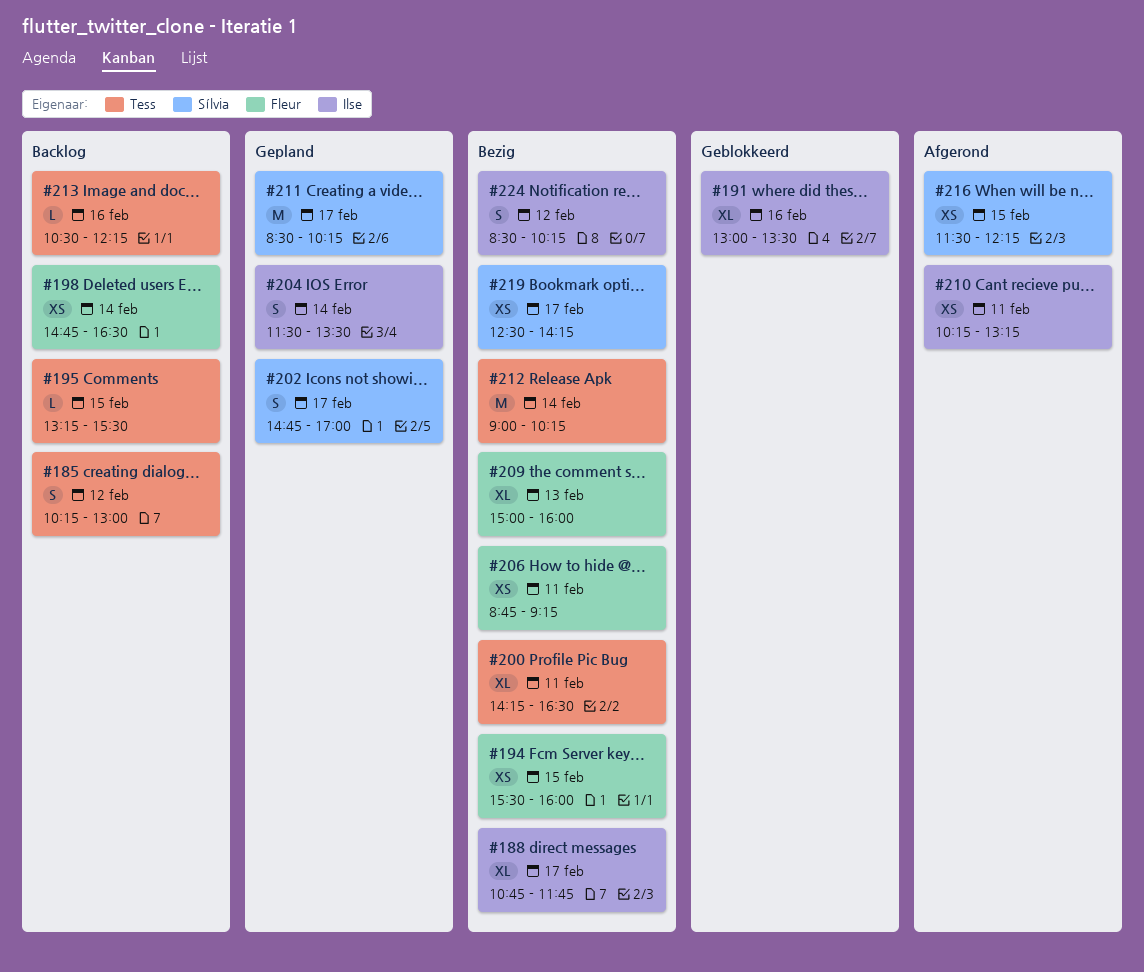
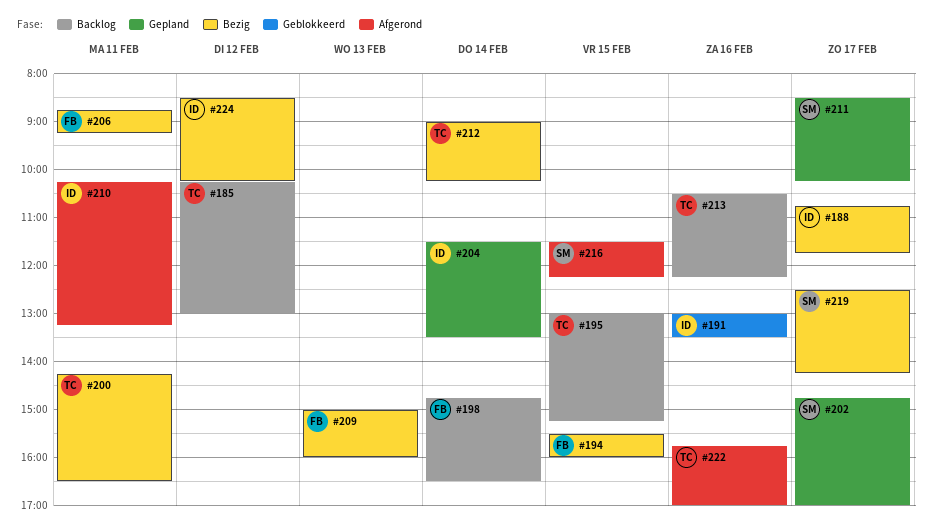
#195, begins: 13:15 -> 13:00
#195, ends: 15:30 -> 15:15
#222: none -> present

